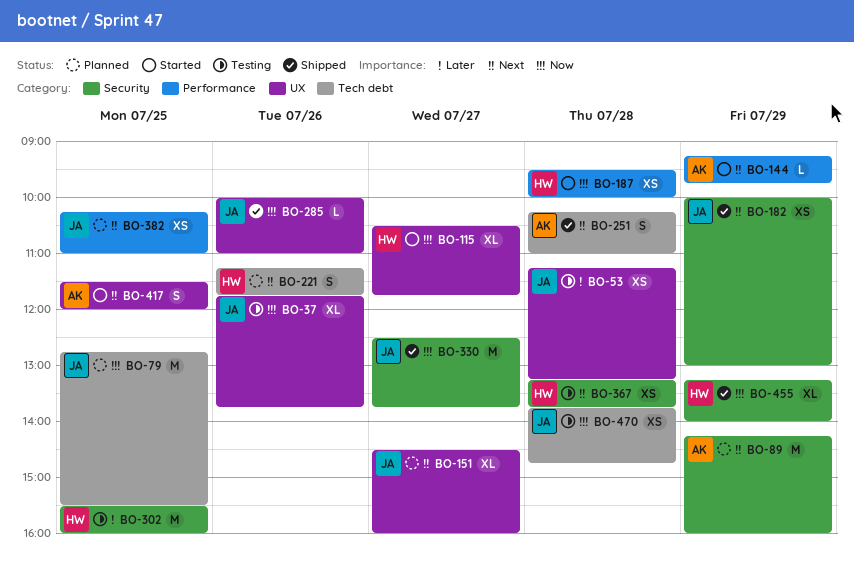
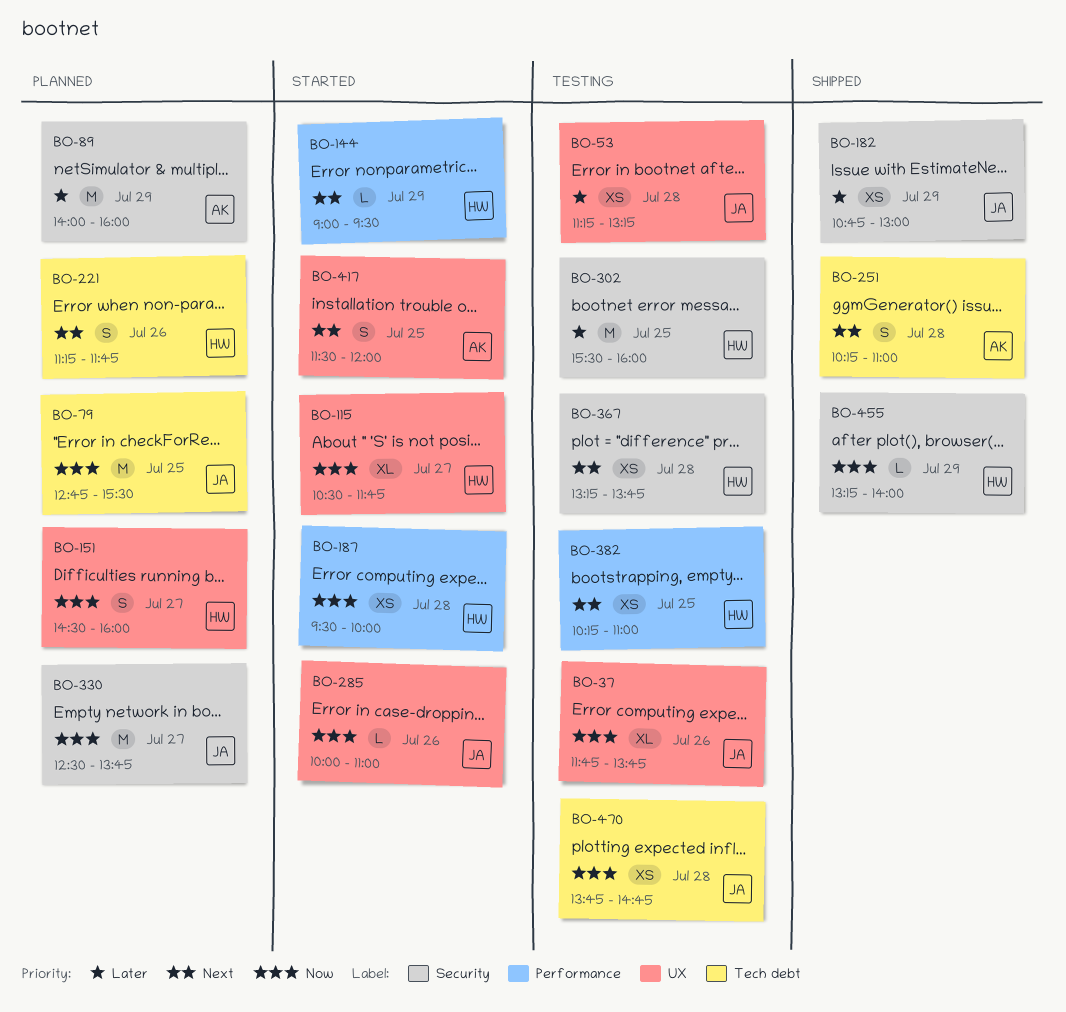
BO-89, priority: Next -> Later
BO-89, begins: 14:15 -> 14:00
BO-144, owner: AK -> HW
BO-144, begins: 09:15 -> 09:00
BO-144, ends: 09:45 -> 09:30
BO-151, owner: JA -> HW
BO-151, priority: Next -> Now
BO-151, estimate: XL -> S
BO-182, priority: Next -> Later
BO-182, begins: 10:00 -> 10:45
BO-285, status: Shipped -> Started
BO-330, status: Shipped -> Planned
BO-382, status: Planned -> Testing
BO-382, owner: JA -> HW
BO-455, estimate: XL -> L

